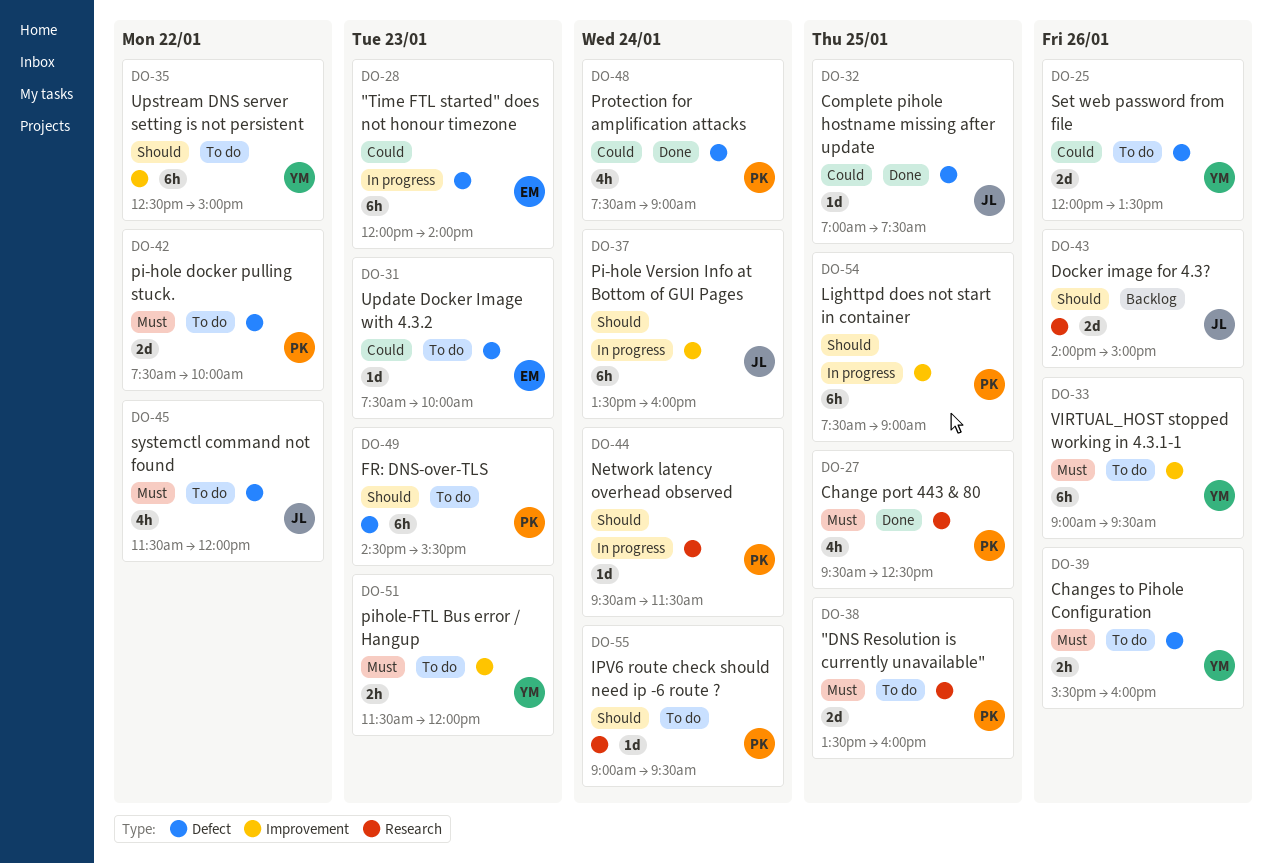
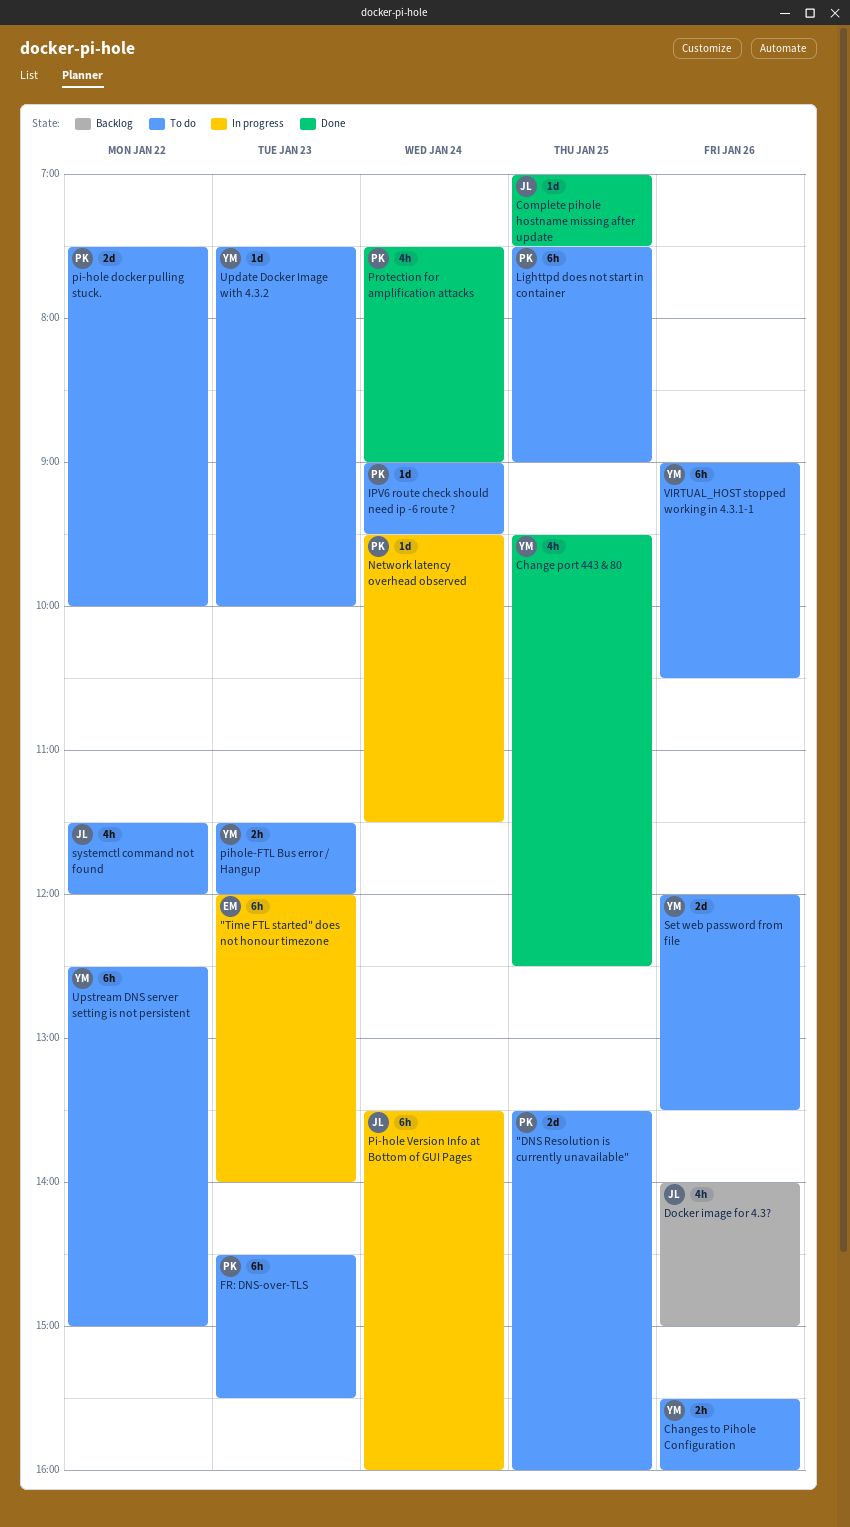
Change port 443 & 80, owner: PK -> YM
Docker image for 4.3?, estimate: 2d -> 4h
Lighttpd does not start in container, status: In progress -> To do
Update Docker Image with 4.3.2, owner: EM -> YM
VIRTUAL_HOST stopped working in 4.3.1-1, ends: 09:30 -> 10:30

